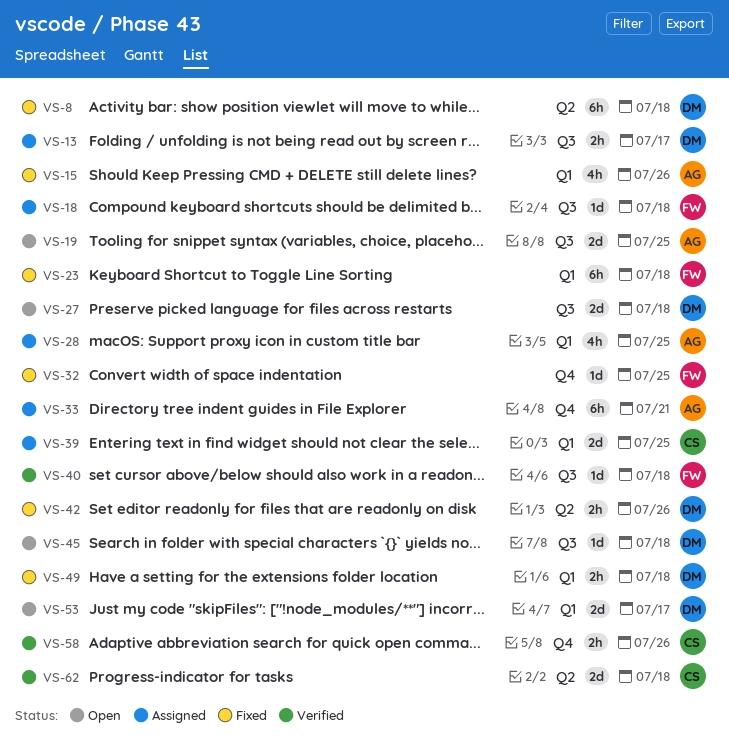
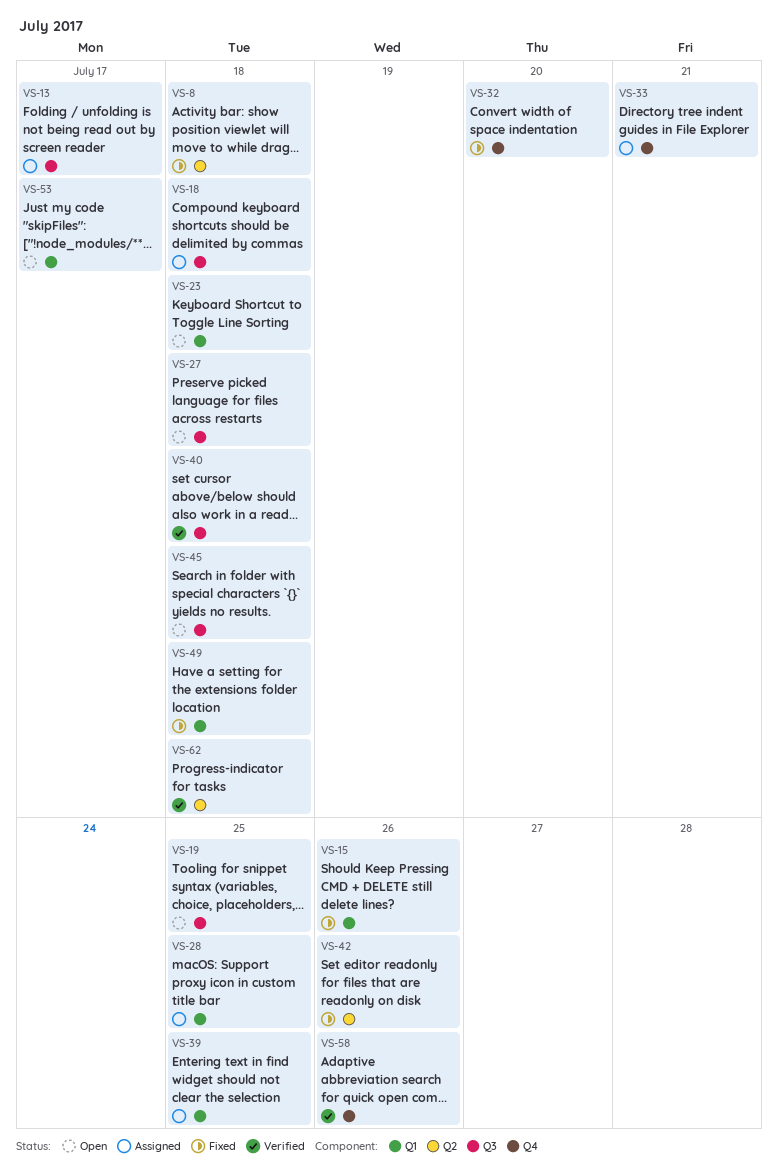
VS-23, status: Fixed -> Open
VS-32, due: Jul 25 -> Jul 20

